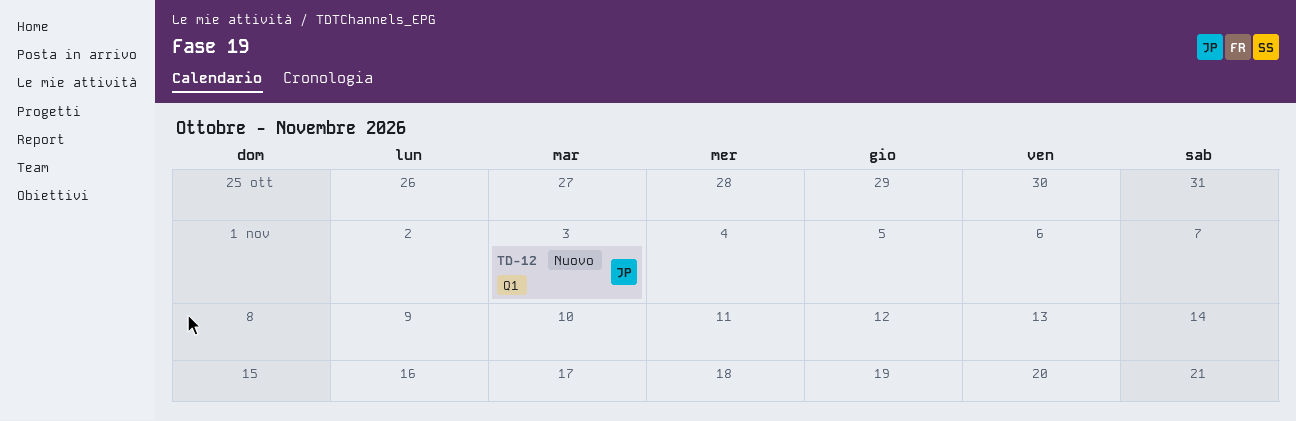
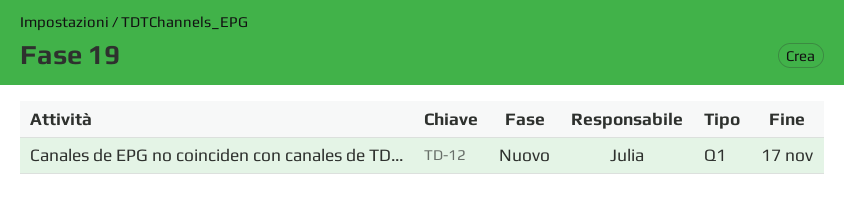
TD-12, due: Nov 3 -> Nov 17

